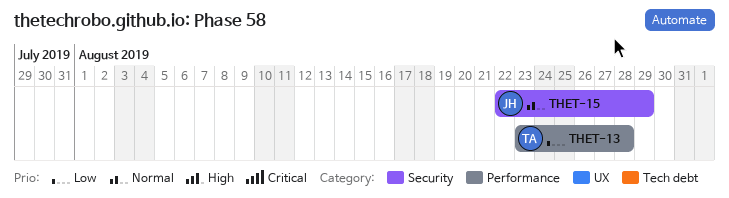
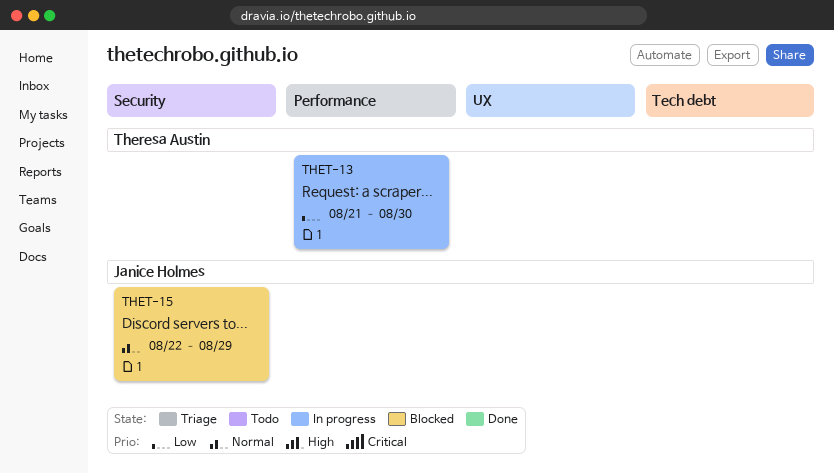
THET-13, start: Aug 23 -> Aug 21
THET-13, due: Aug 28 -> Aug 30

